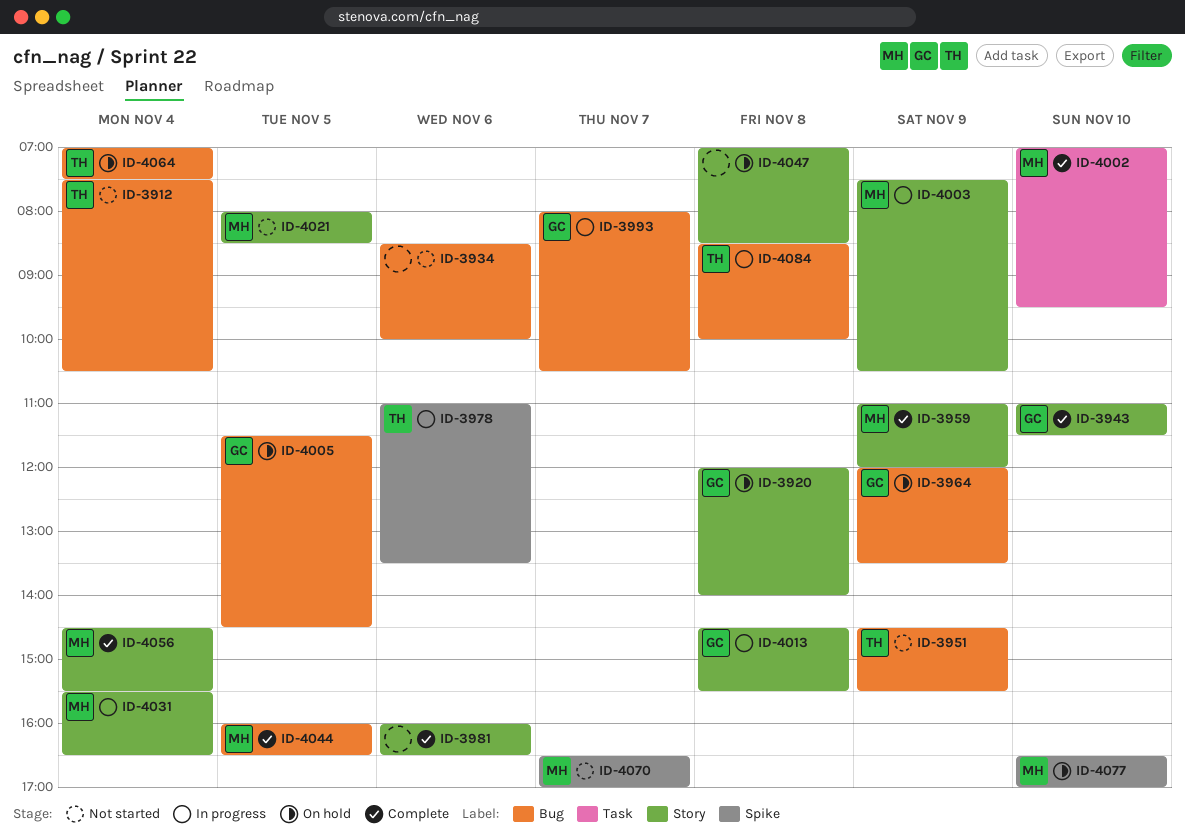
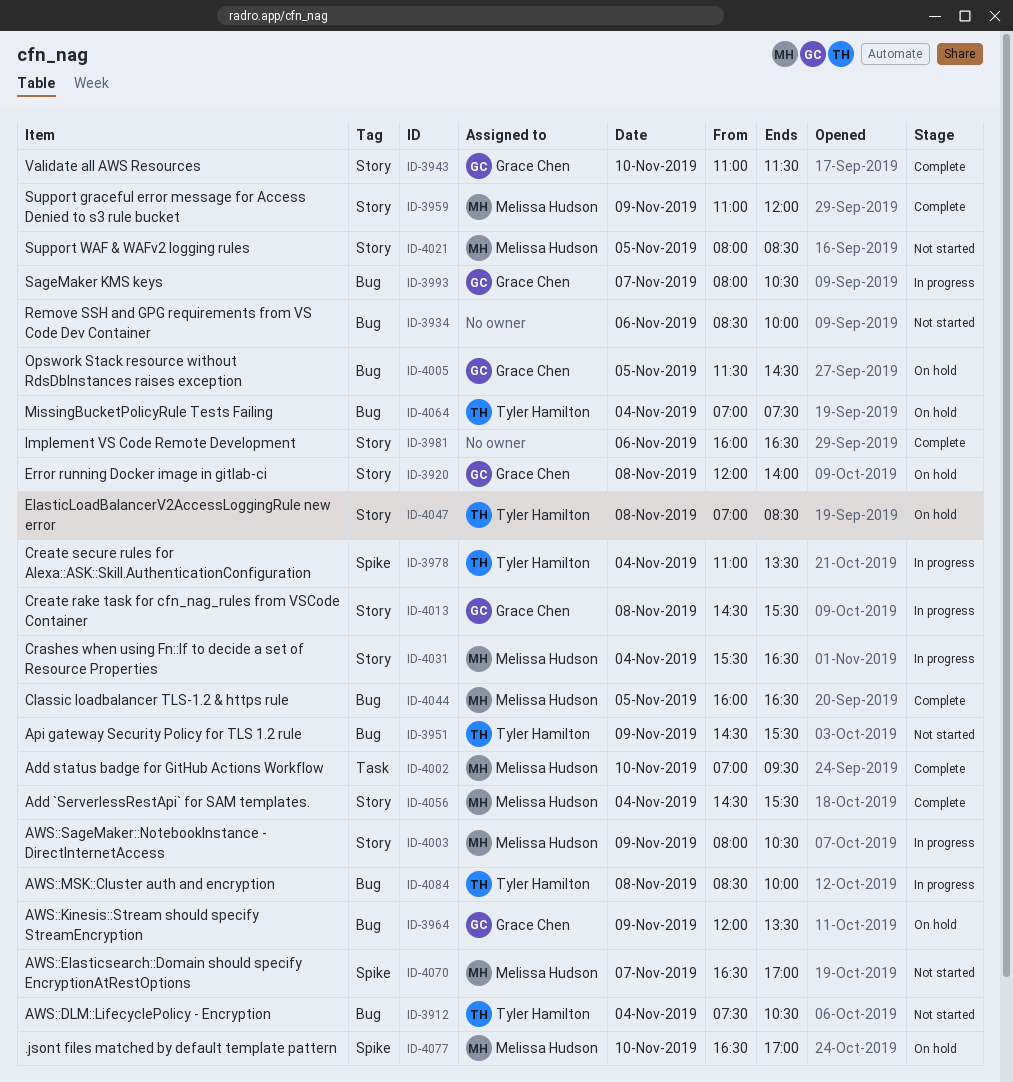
ID-3978, day: Nov 6 -> Nov 4
ID-4003, begins: 07:30 -> 08:00
ID-4047, owner: none -> Tyler Hamilton

